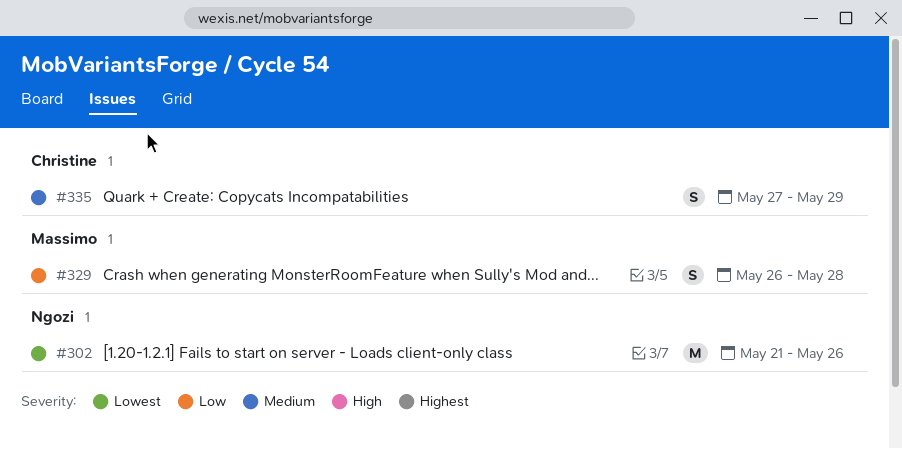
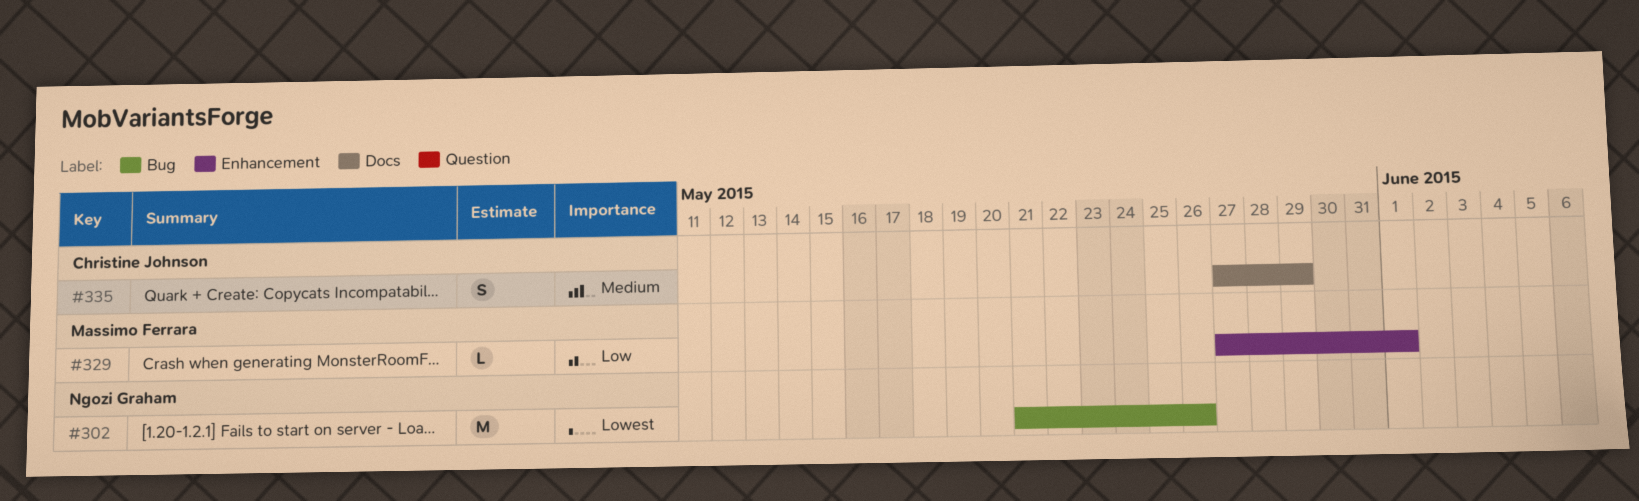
#329, estimate: S -> L
#329, start: May 26 -> May 27
#329, due: May 28 -> Jun 1

